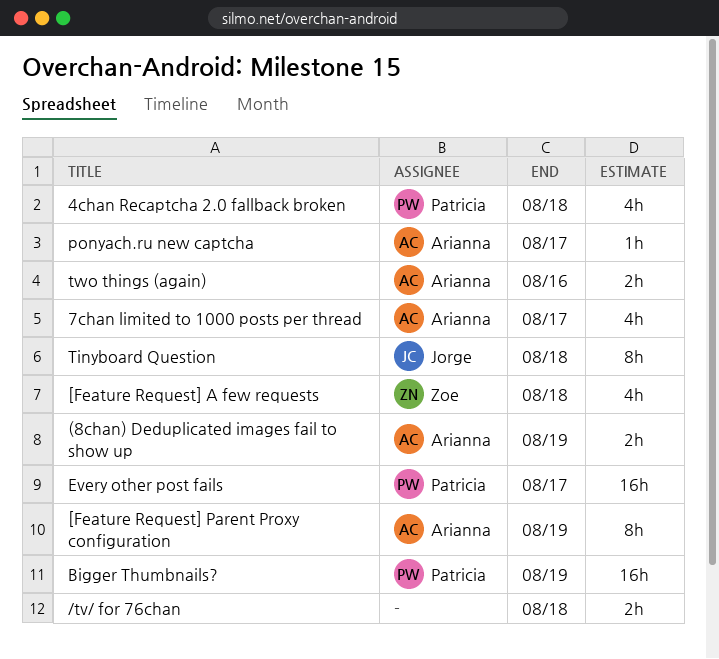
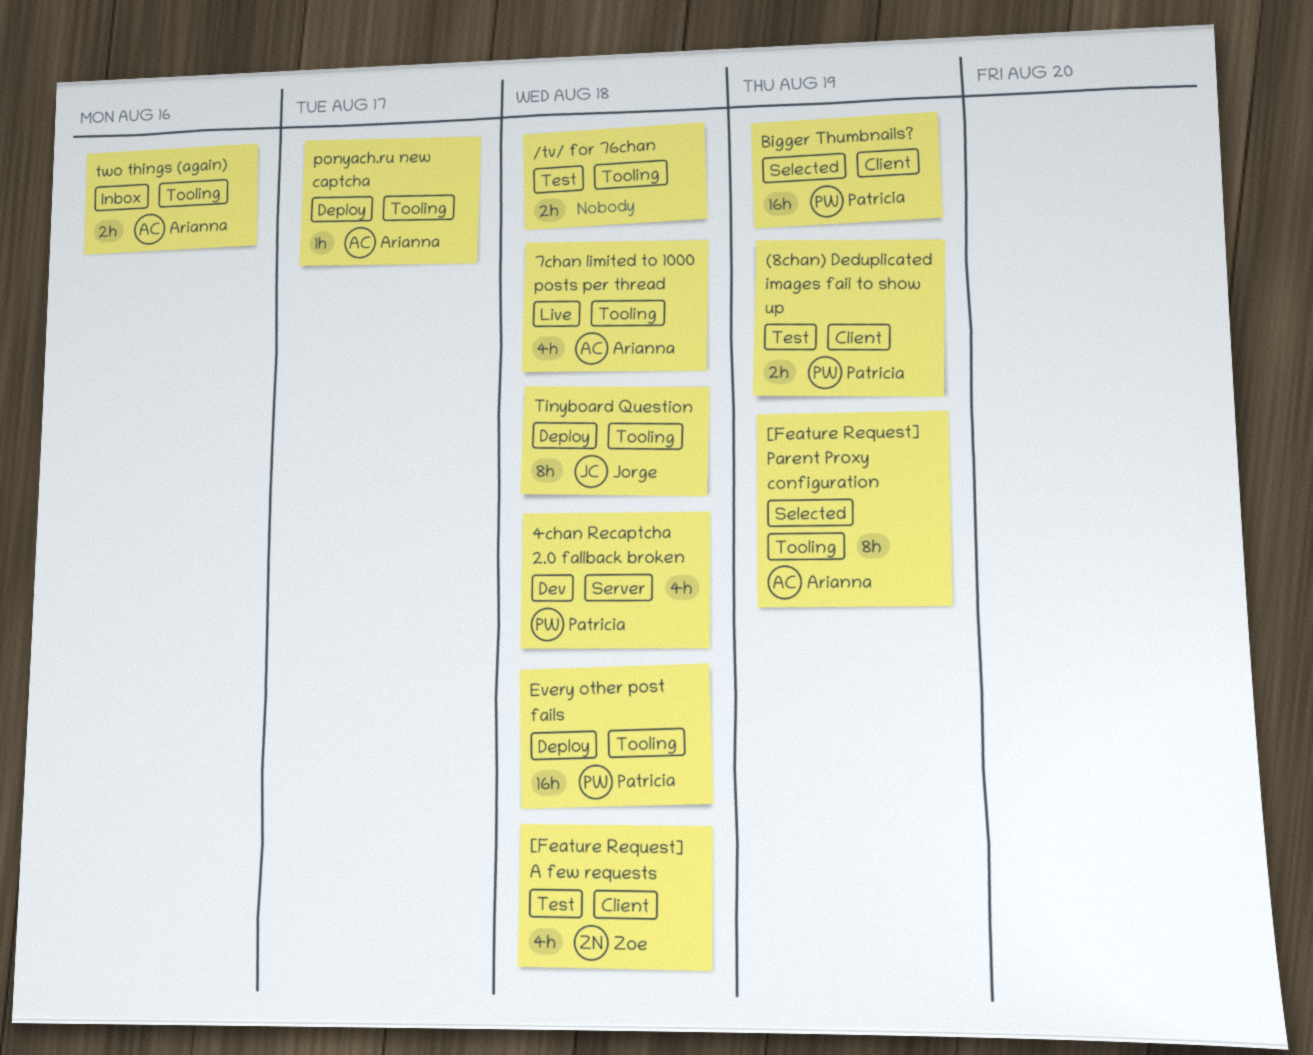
(8chan) Deduplicated images fail to show up, owner: Arianna -> Patricia
7chan limited to 1000 posts per thread, due: Aug 17 -> Aug 18
Every other post fails, due: Aug 17 -> Aug 18

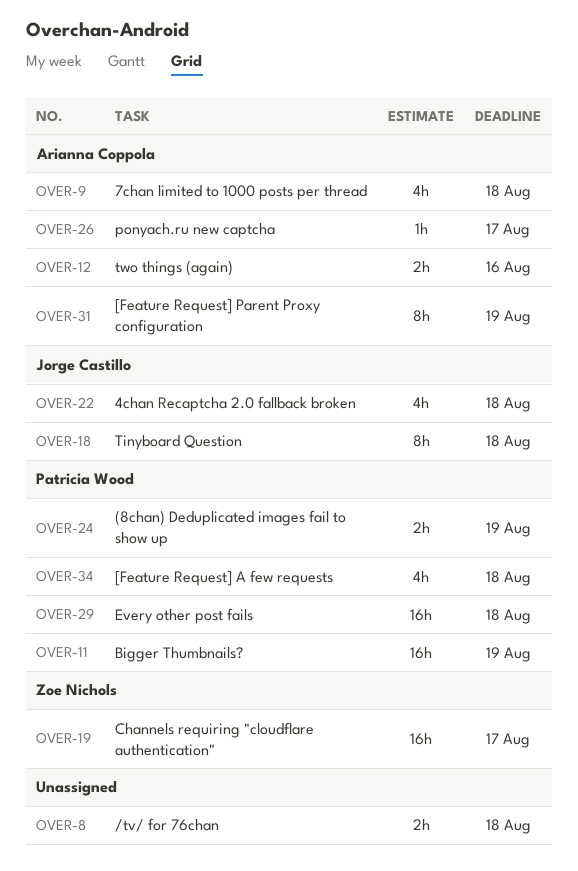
4chan Recaptcha 2.0 fallback broken, owner: Patricia Wood -> Jorge Castillo
[Feature Request] A few requests, owner: Zoe Nichols -> Patricia Wood
Channels requiring "cloudflare authentication": none -> present

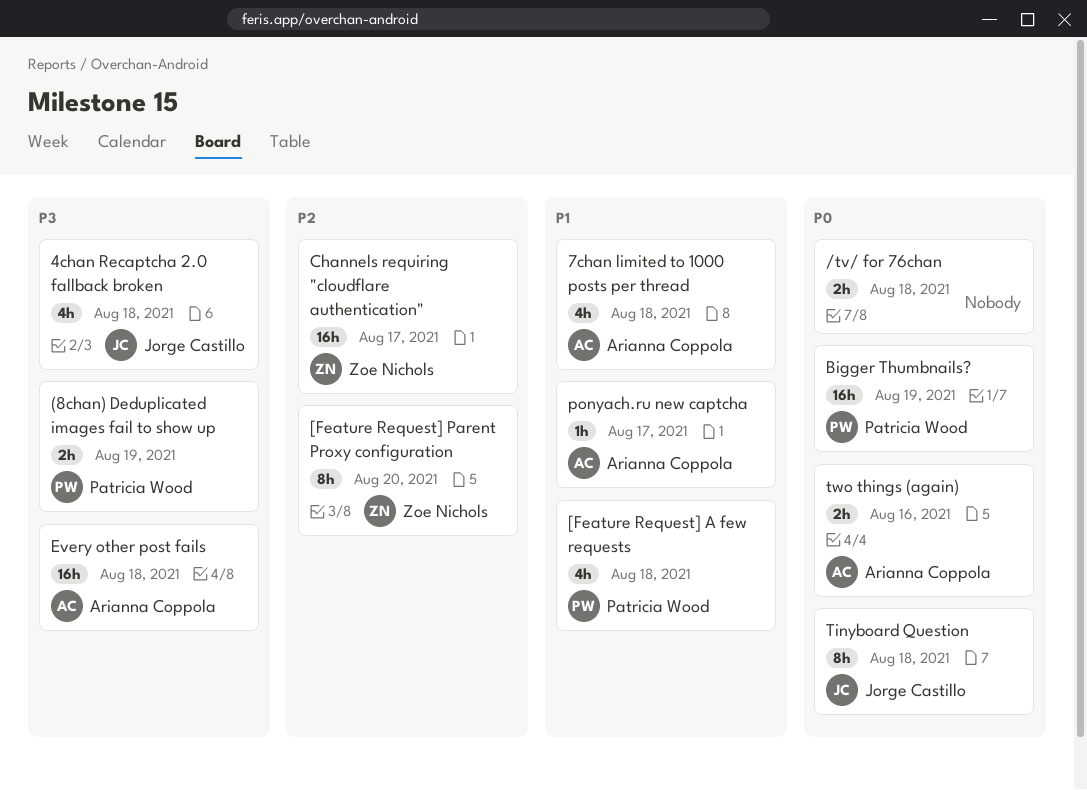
[Feature Request] Parent Proxy configuration, owner: Arianna Coppola -> Zoe Nichols
[Feature Request] Parent Proxy configuration, due: Aug 19 -> Aug 20
Every other post fails, owner: Patricia Wood -> Arianna Coppola

